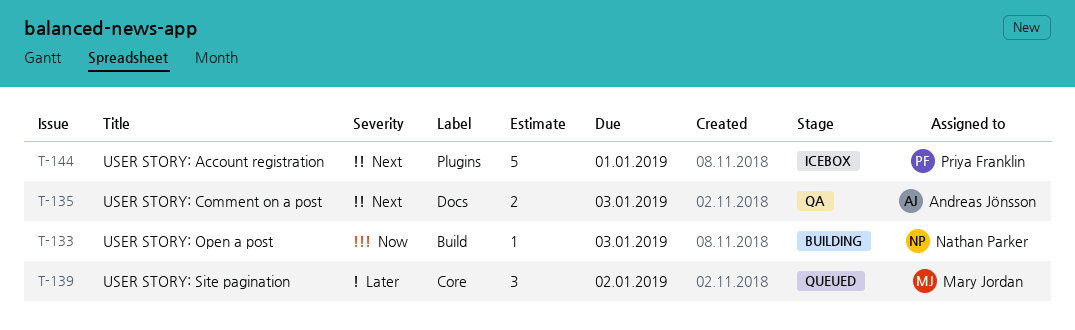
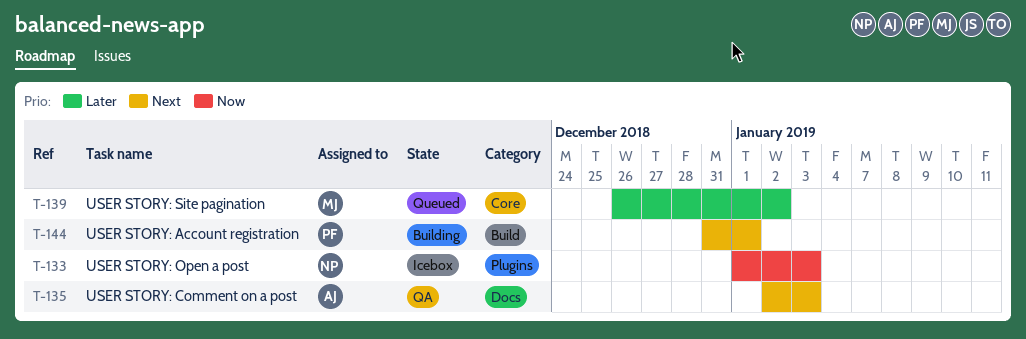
T-133, status: Building -> Icebox
T-133, label: Build -> Plugins
T-144, status: Icebox -> Building
T-144, label: Plugins -> Build

